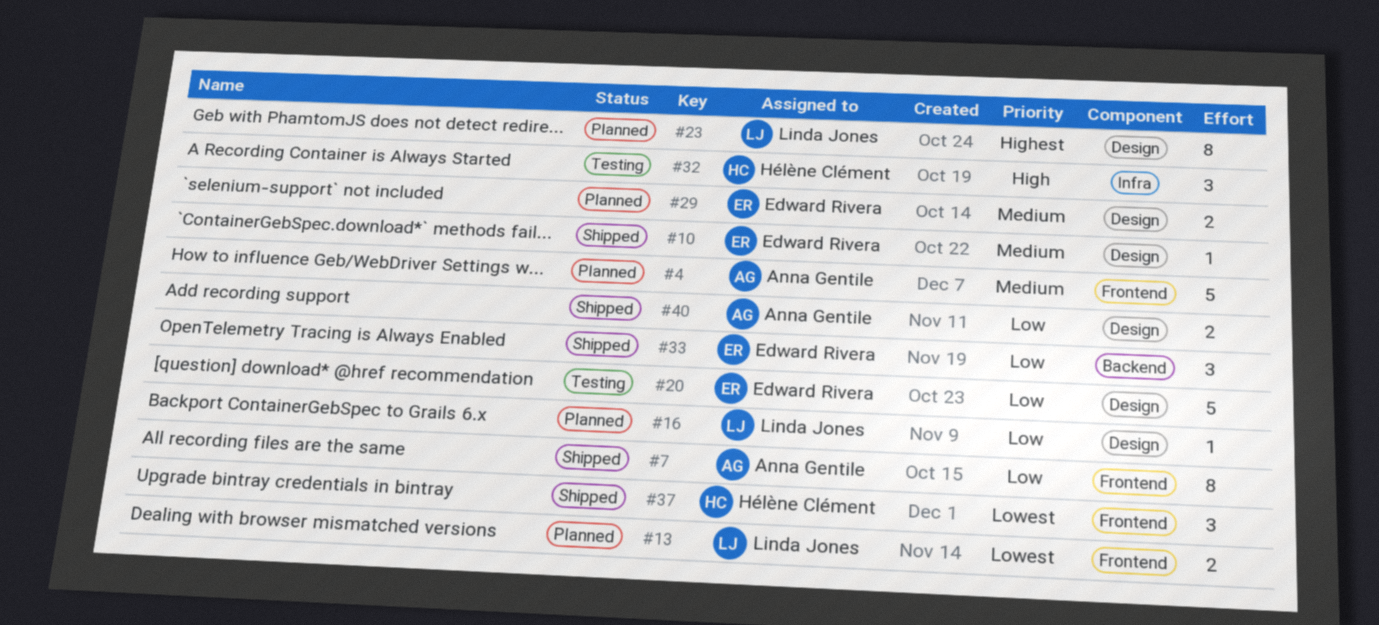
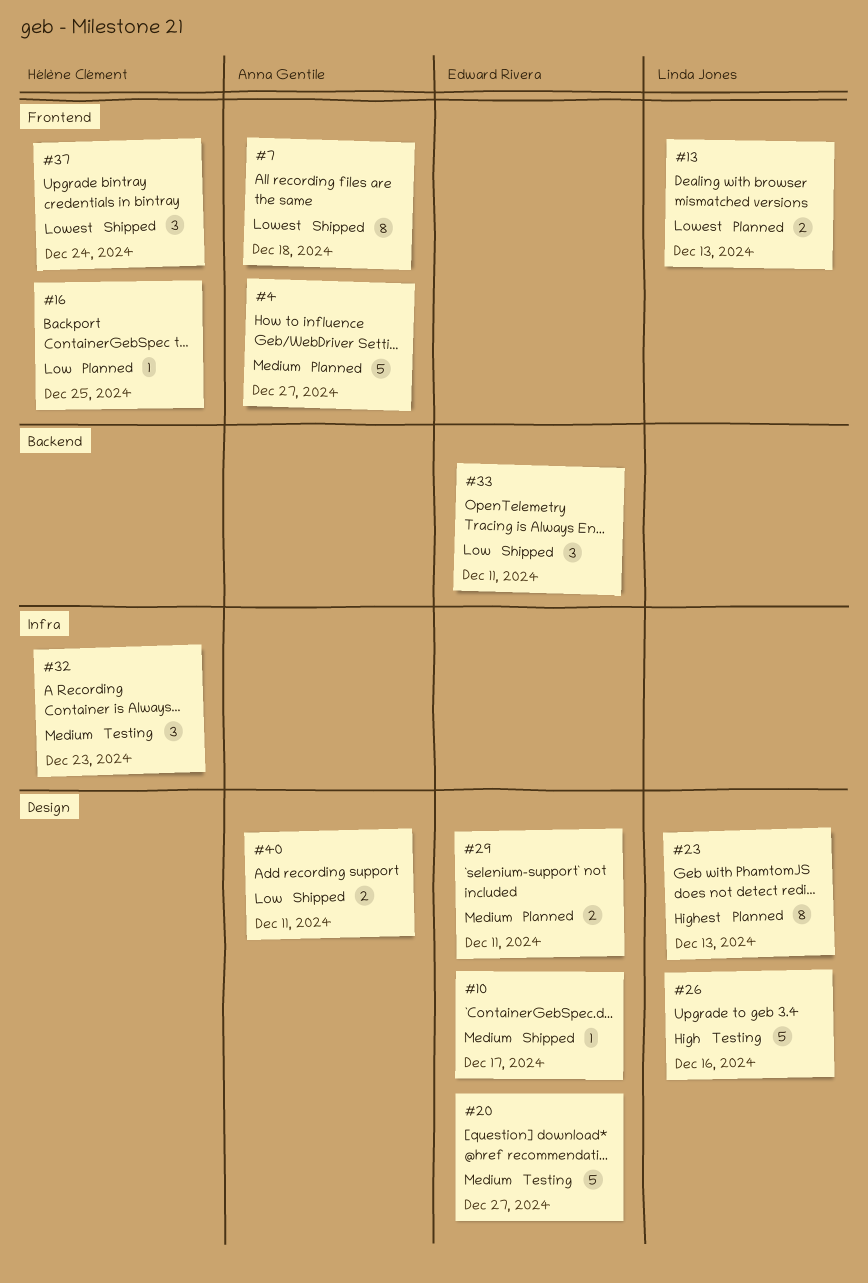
#7, priority: Low -> Lowest
#16, owner: Linda Jones -> Hélène Clément
#16, label: Design -> Frontend
#20, priority: Low -> Medium
#26: none -> present
#32, priority: High -> Medium

